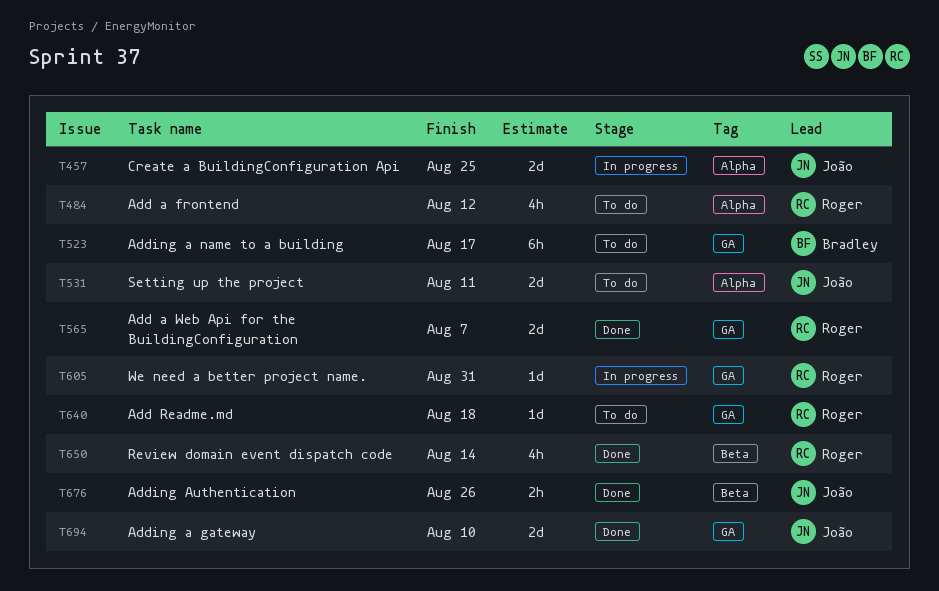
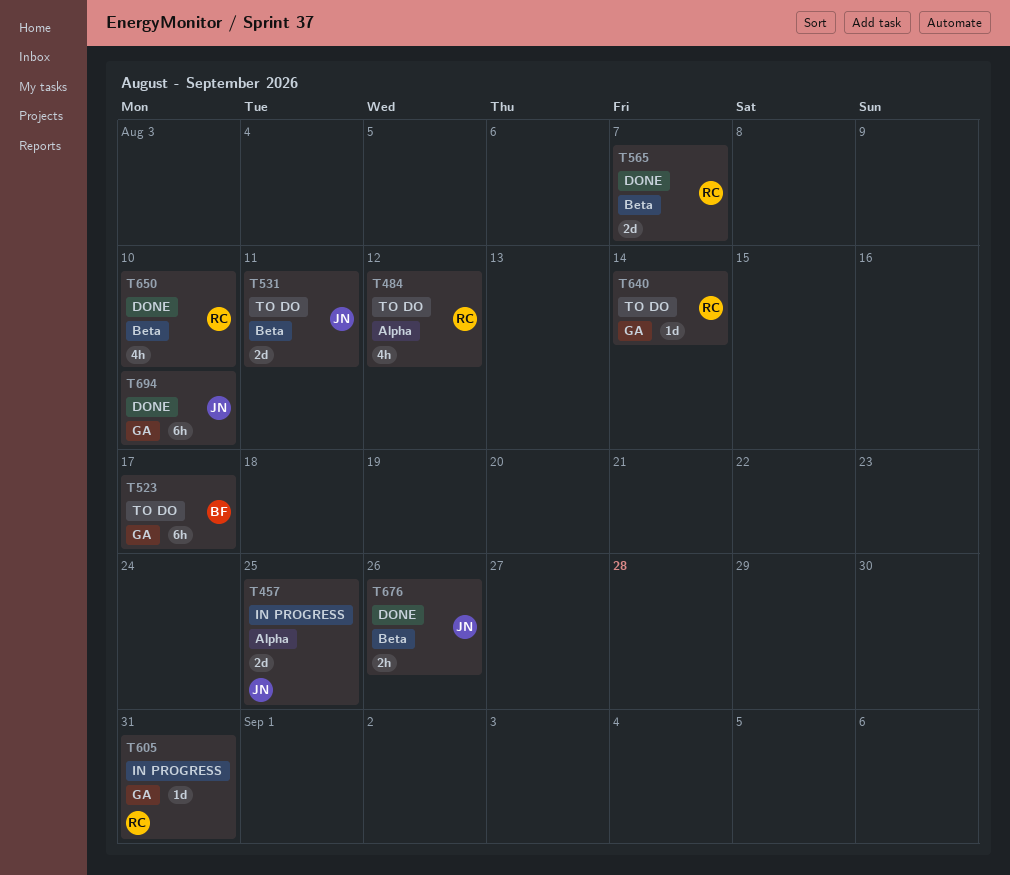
T531, label: Alpha -> Beta
T565, label: GA -> Beta
T640, due: Aug 18 -> Aug 14
T650, due: Aug 14 -> Aug 10
T694, estimate: 2d -> 6h

